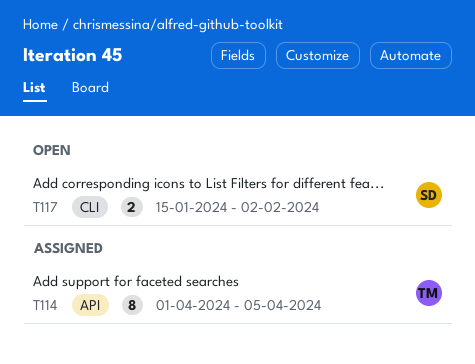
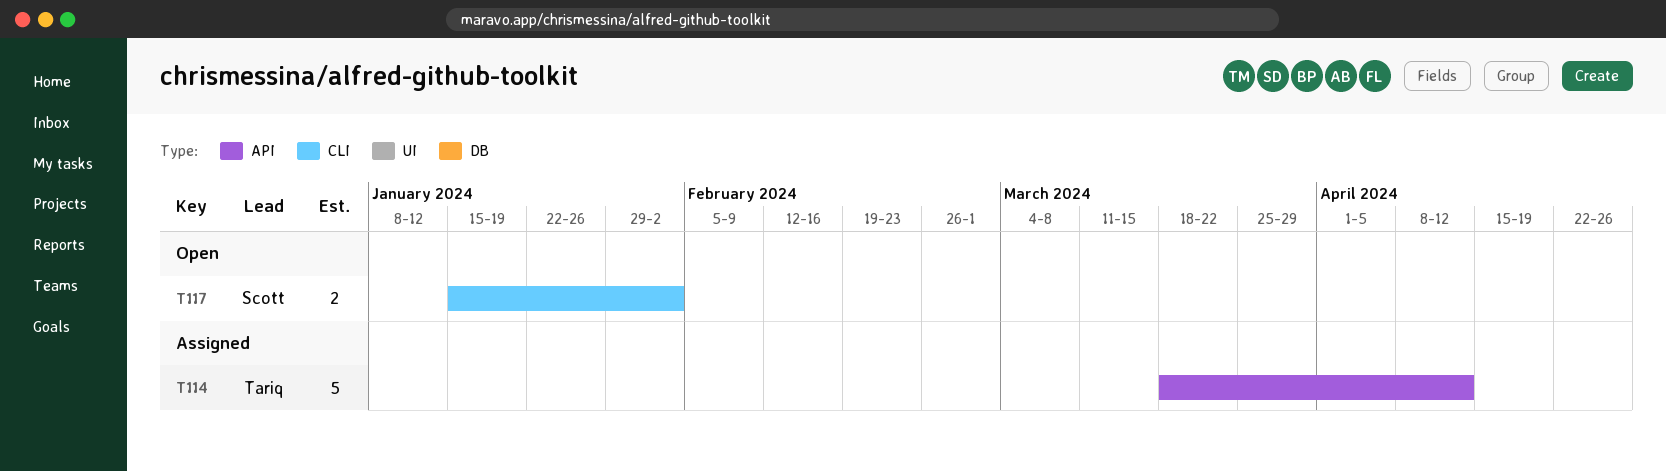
T114, estimate: 8 -> 5
T114, start: Apr 1 -> Mar 18
T114, due: Apr 5 -> Apr 12

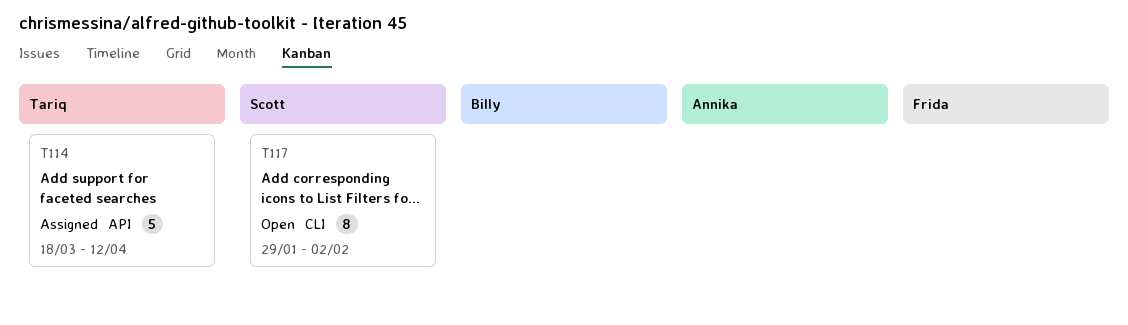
T117, estimate: 2 -> 8
T117, start: Jan 15 -> Jan 29

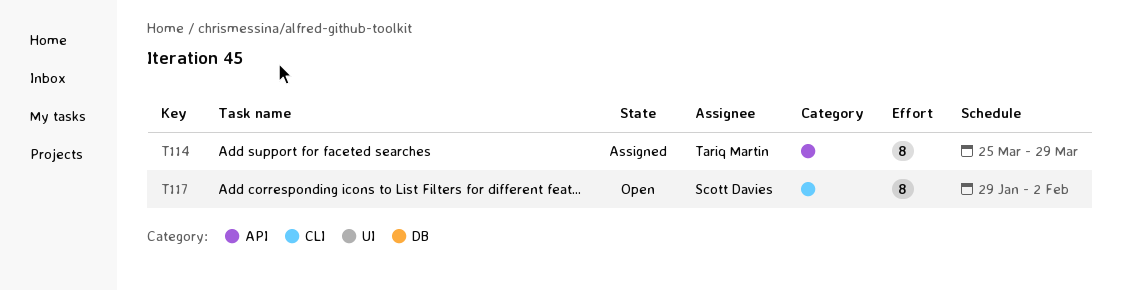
T114, estimate: 5 -> 8
T114, start: Mar 18 -> Mar 25
T114, due: Apr 12 -> Mar 29

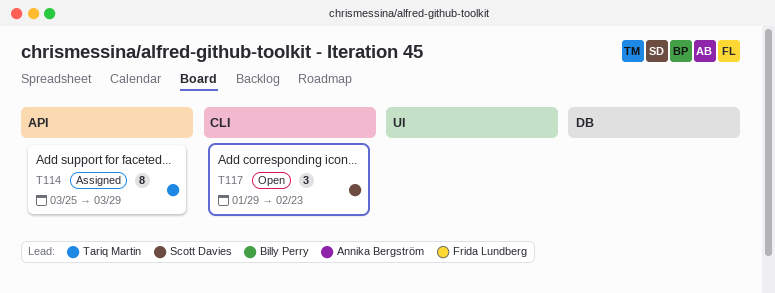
T117, estimate: 8 -> 3
T117, due: Feb 2 -> Feb 23

